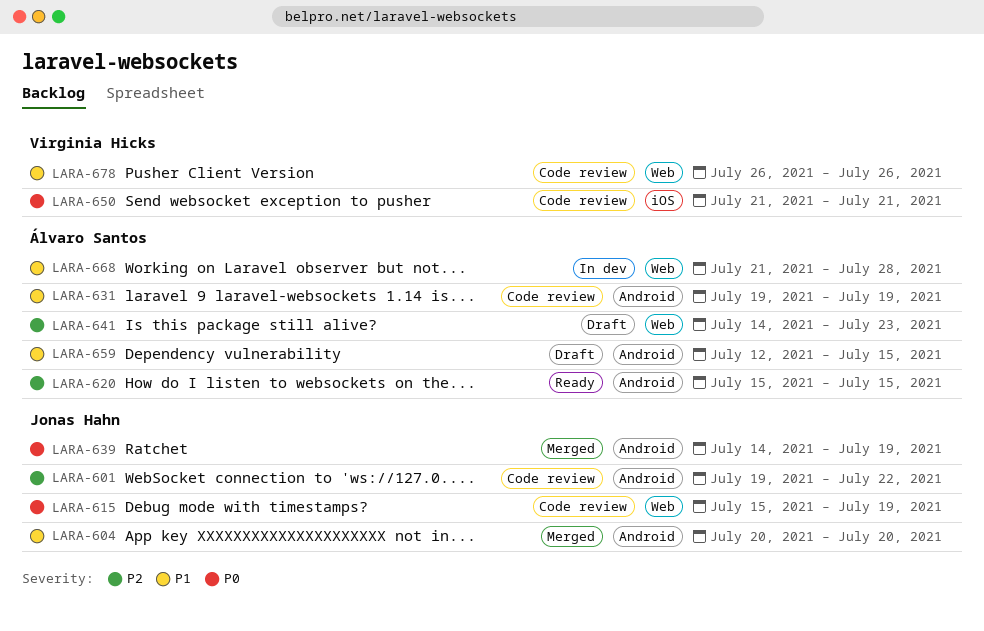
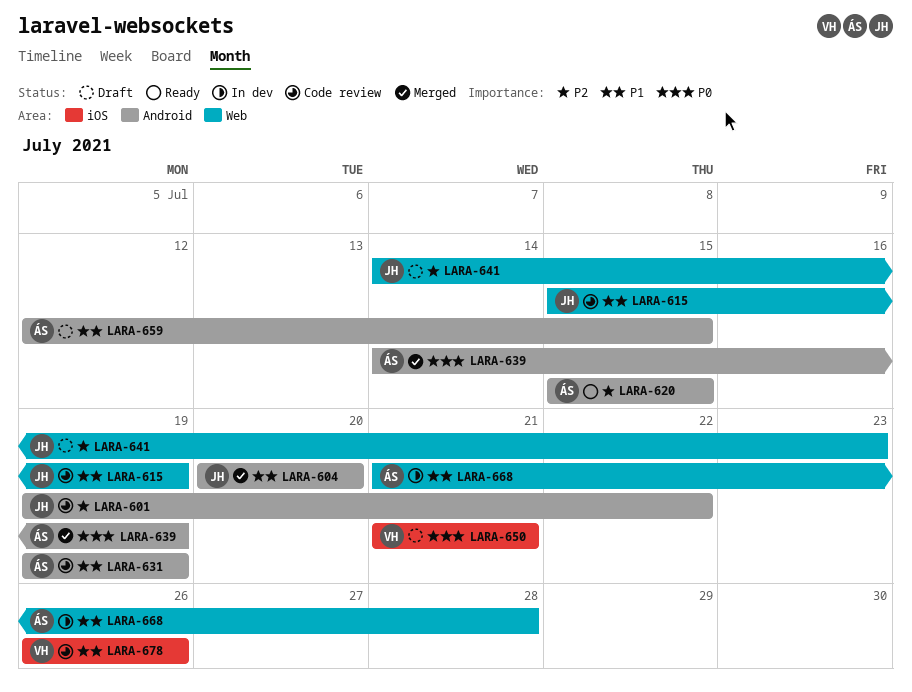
LARA-615, priority: P0 -> P1
LARA-639, owner: Jonas Hahn -> Álvaro Santos
LARA-641, owner: Álvaro Santos -> Jonas Hahn
LARA-650, status: Code review -> Draft
LARA-678, label: Web -> iOS

